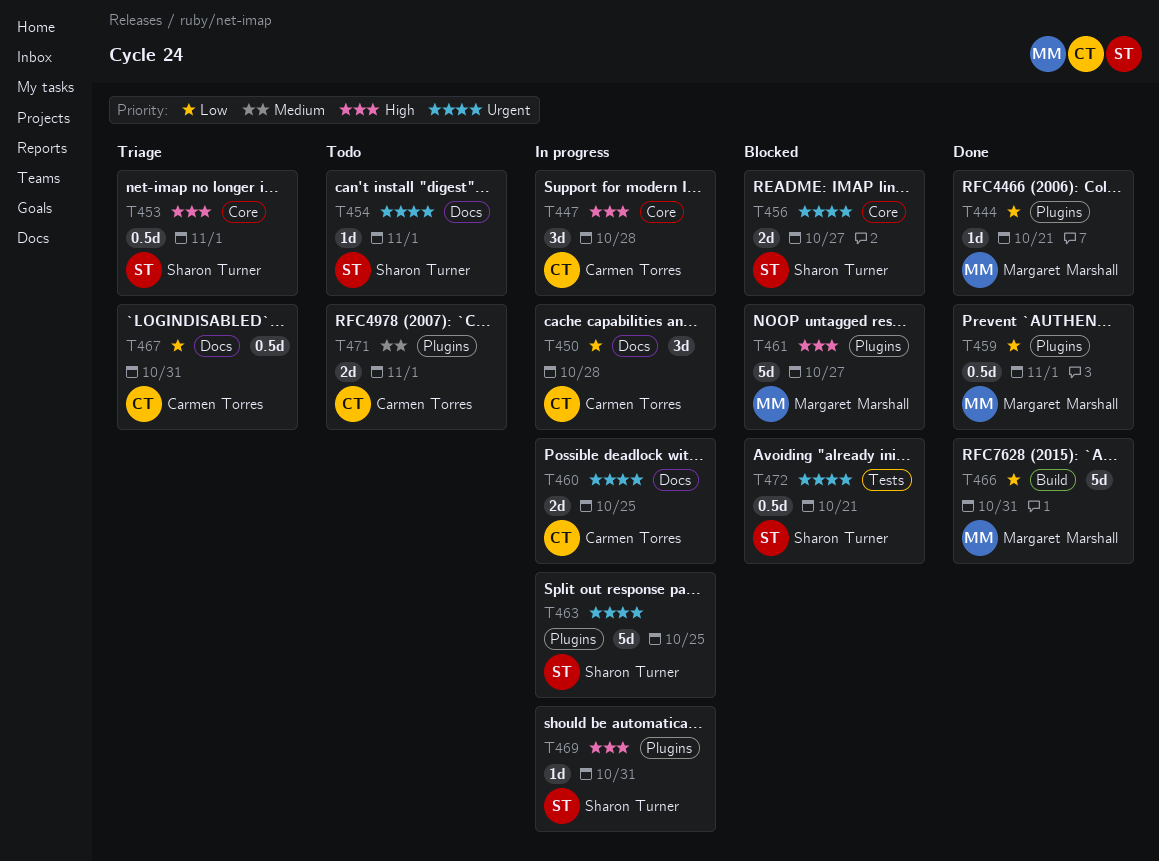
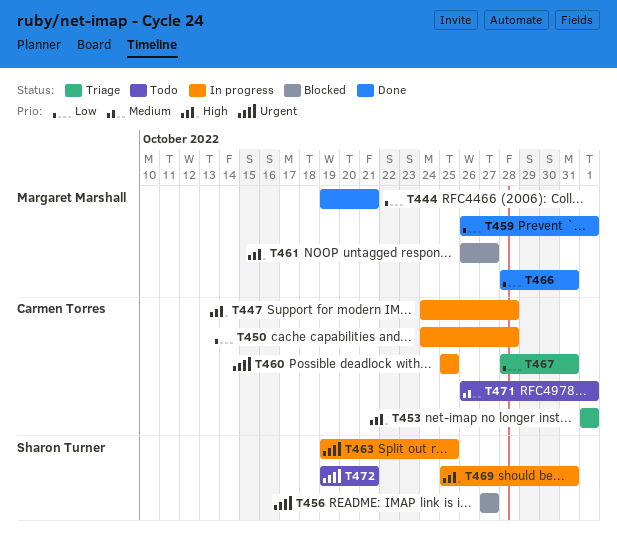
T453, owner: Sharon Turner -> Carmen Torres
T454: present -> none
T472, status: Blocked -> Todo

